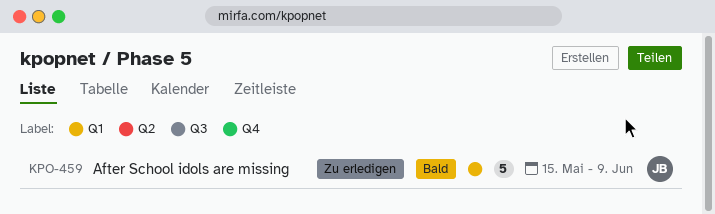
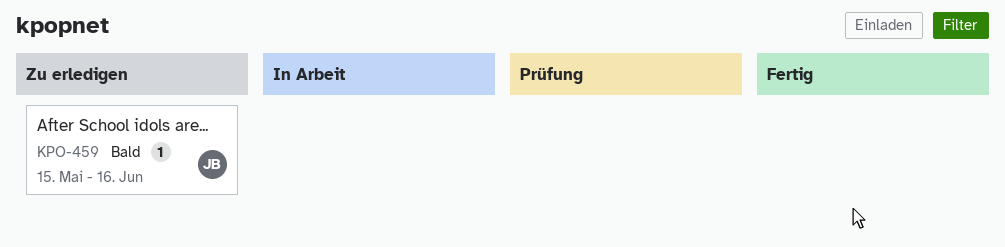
KPO-459, estimate: 5 -> 1
KPO-459, due: Jun 9 -> Jun 16

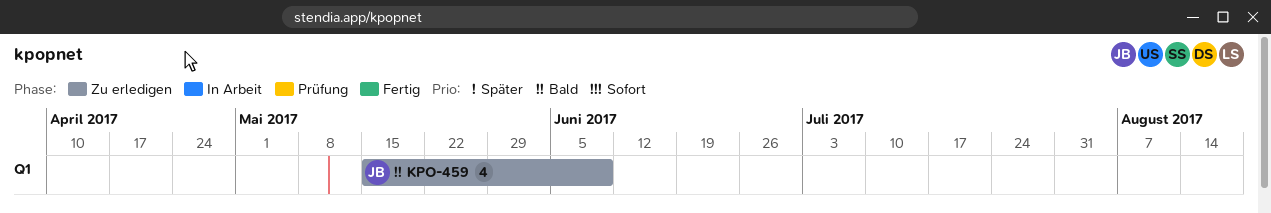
KPO-459, estimate: 1 -> 4
KPO-459, due: Jun 16 -> Jun 9

